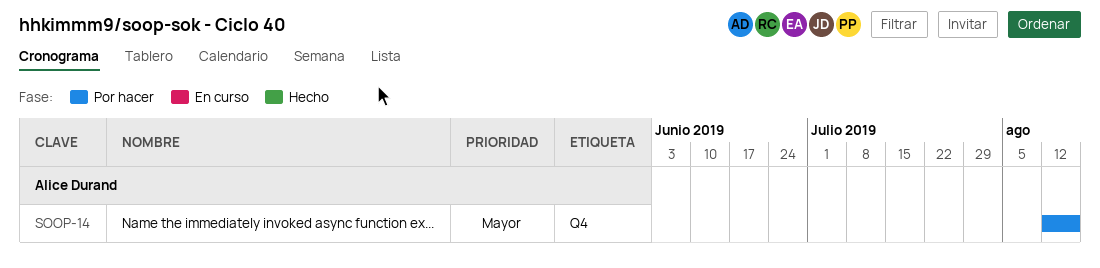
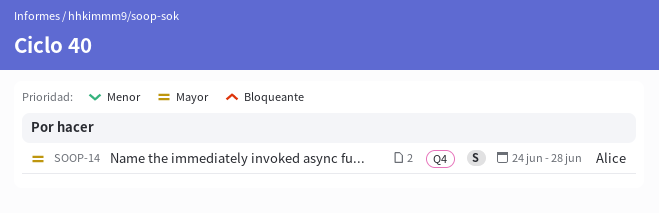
SOOP-14, start: Aug 12 -> Jun 24
SOOP-14, due: Aug 16 -> Jun 28

